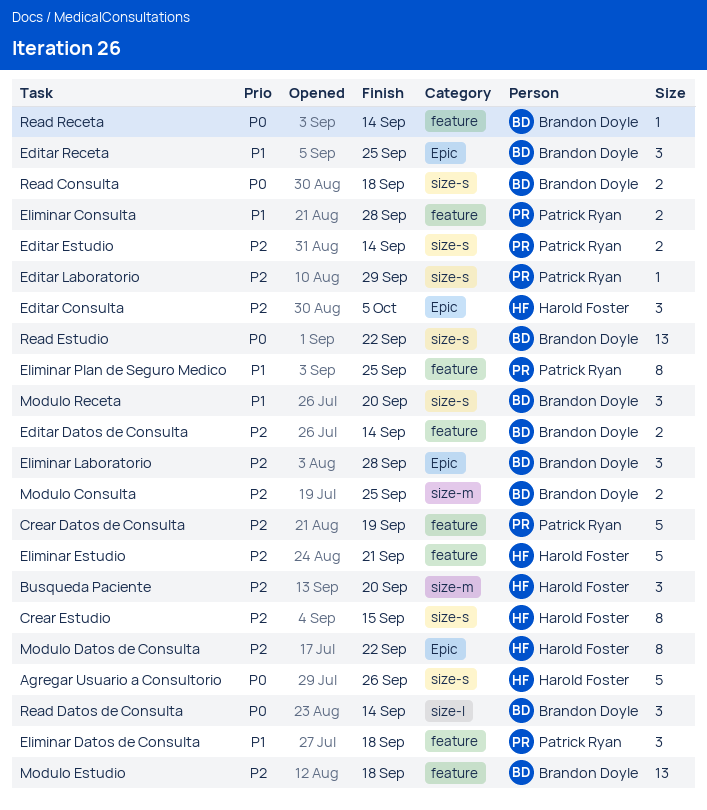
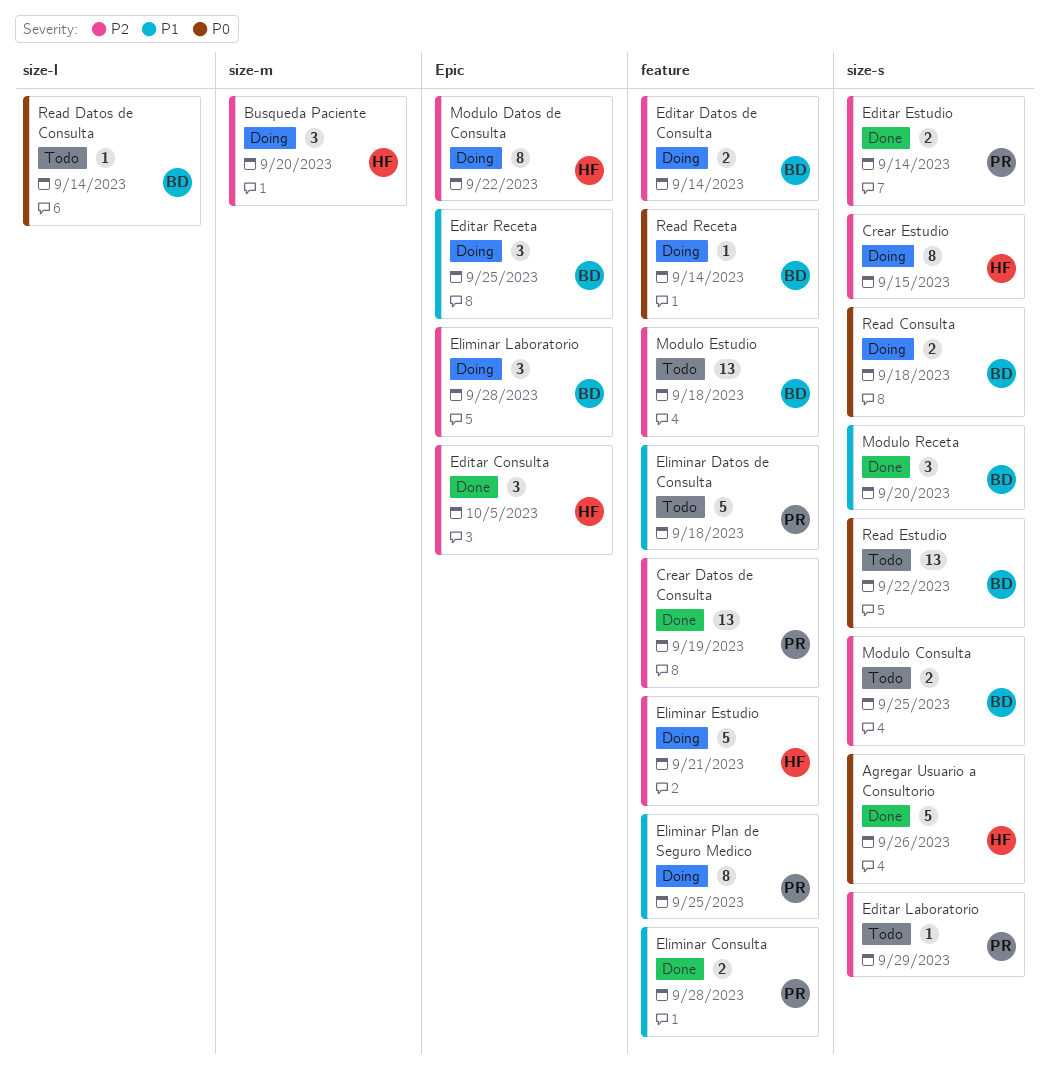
Crear Datos de Consulta, estimate: 5 -> 13
Eliminar Datos de Consulta, estimate: 3 -> 5
Modulo Consulta, label: size-m -> size-s
Read Datos de Consulta, estimate: 3 -> 1

